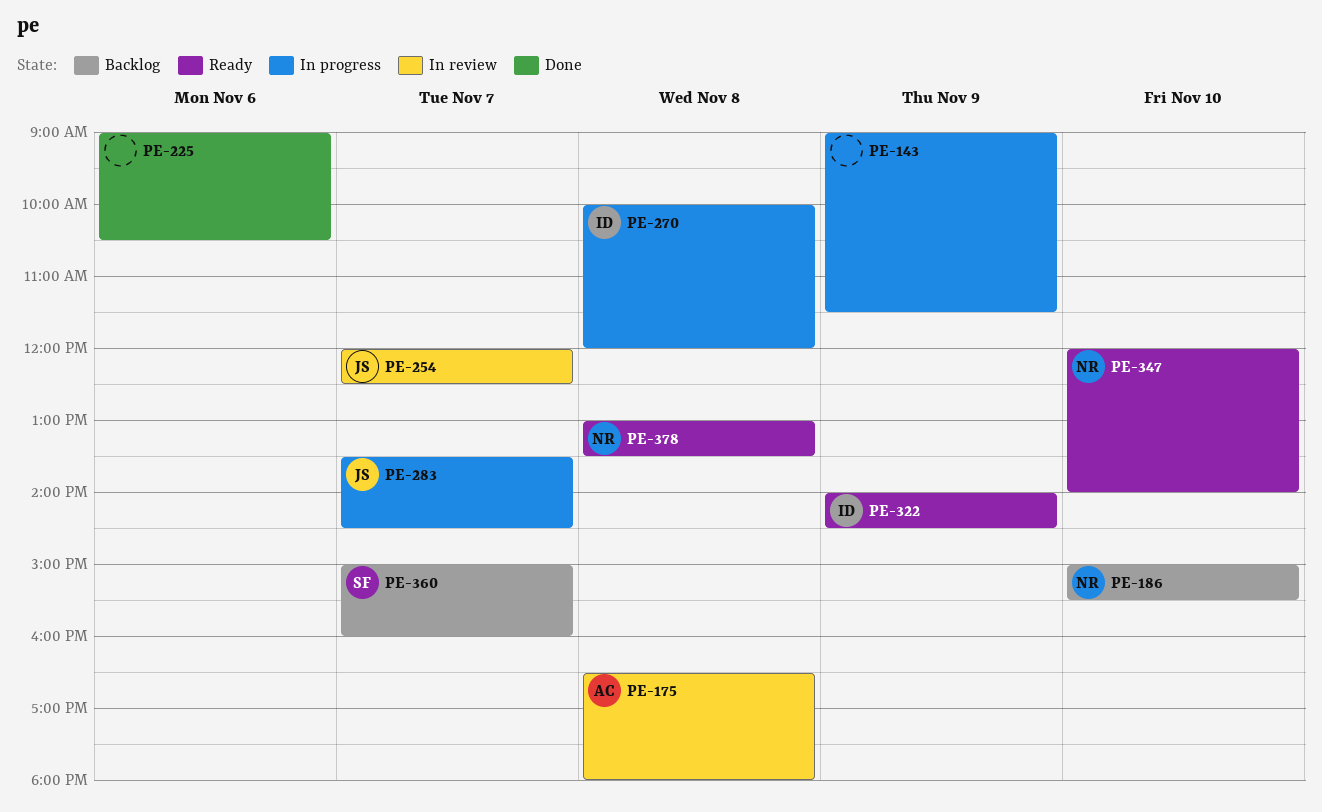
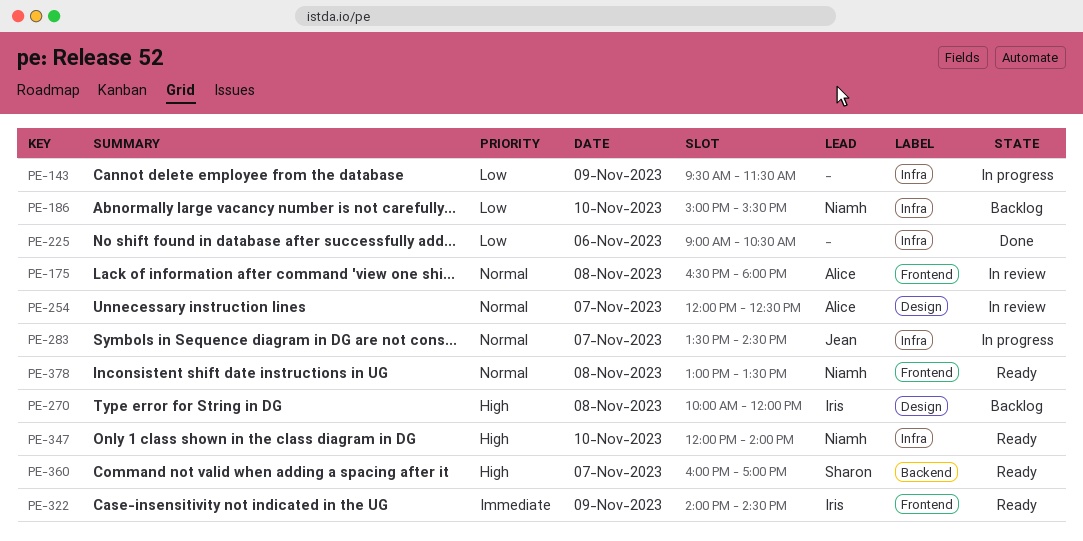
PE-143, begins: 09:00 -> 09:30
PE-254, owner: Jean -> Alice
PE-270, status: In progress -> Backlog
PE-360, status: Backlog -> Ready
PE-360, begins: 15:00 -> 16:00
PE-360, ends: 16:00 -> 17:00

